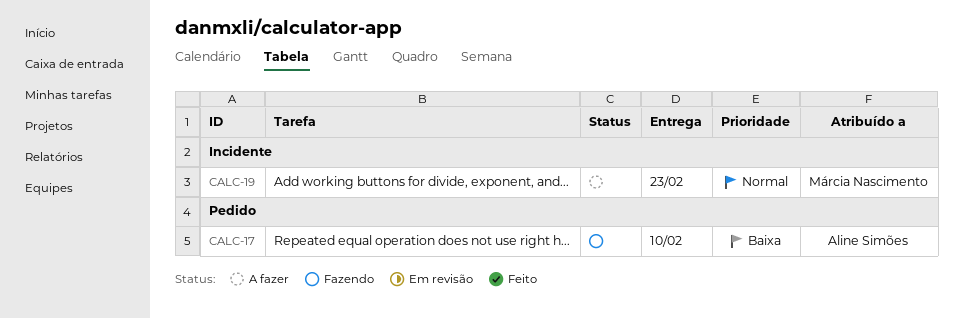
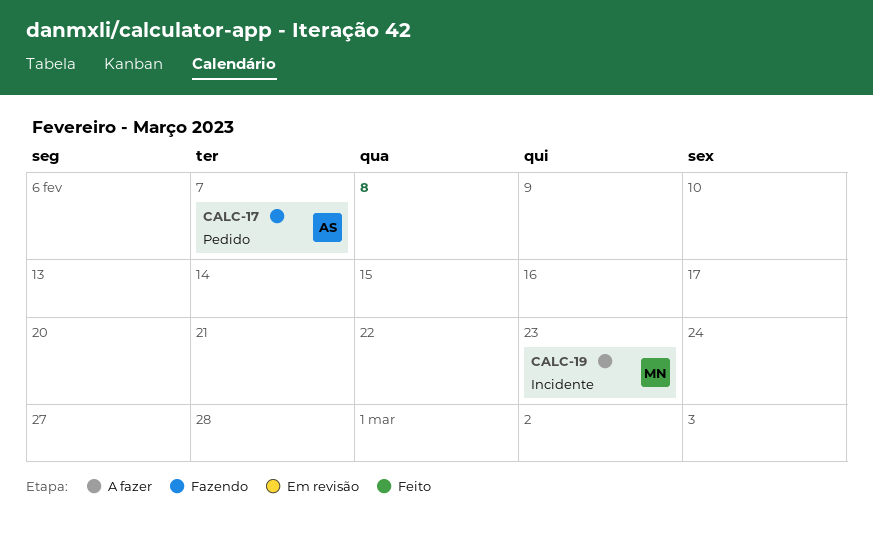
CALC-17, due: Feb 10 -> Feb 7

